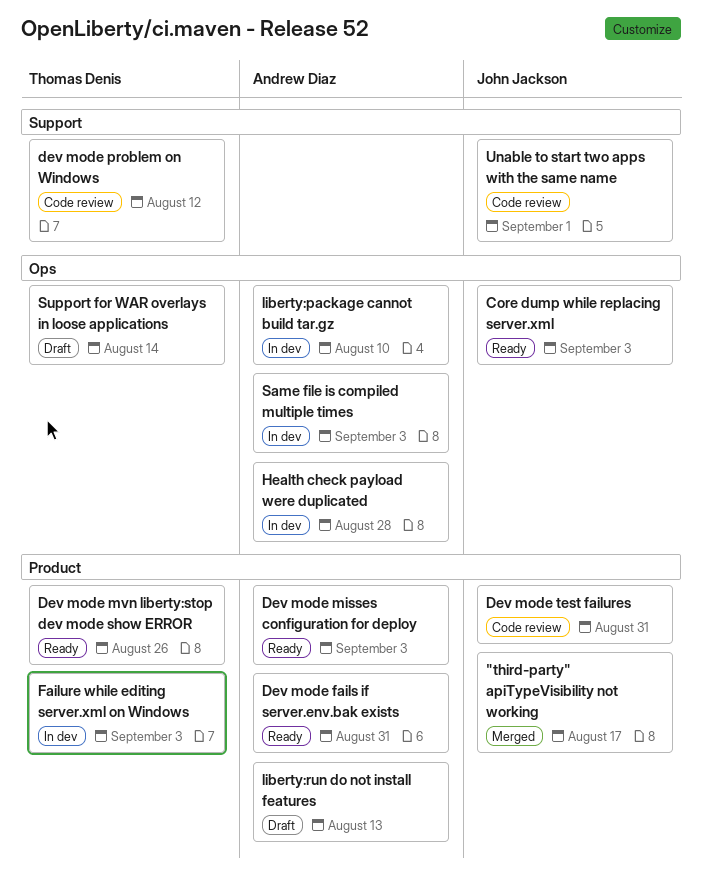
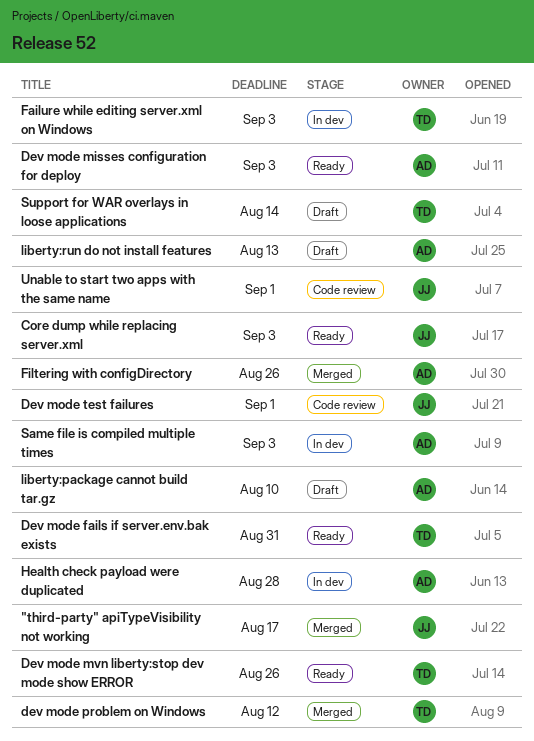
Dev mode fails if server.env.bak exists, owner: Andrew Diaz -> Thomas Denis
dev mode problem on Windows, status: Code review -> Merged
Dev mode test failures, due: Aug 31 -> Sep 1
Filtering with configDirectory: none -> present
liberty:package cannot build tar.gz, status: In dev -> Draft

